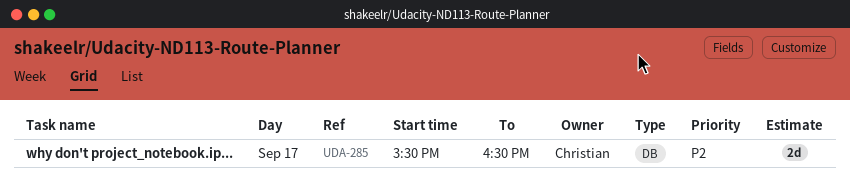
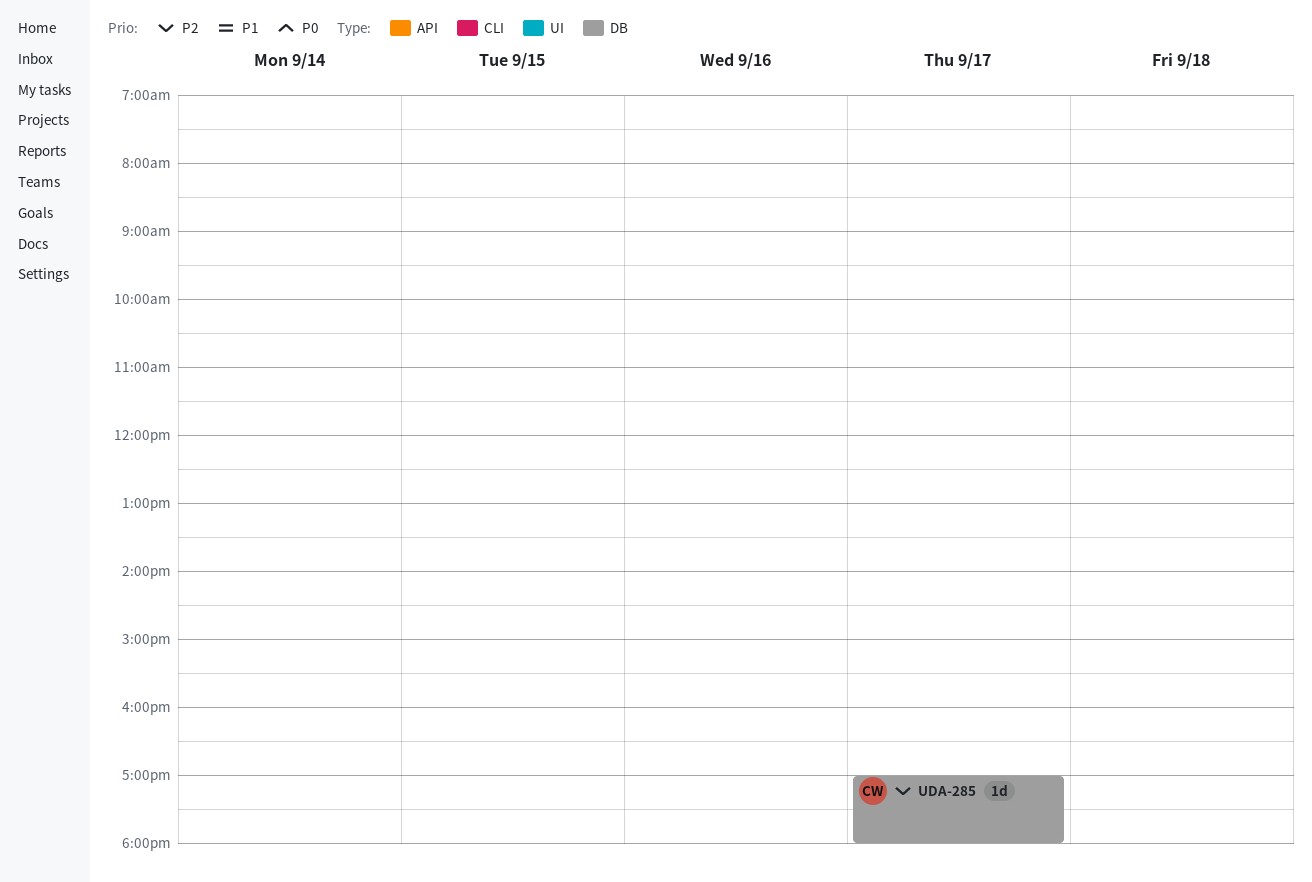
UDA-285, estimate: 2d -> 1d
UDA-285, begins: 15:30 -> 17:00
UDA-285, ends: 16:30 -> 18:00

